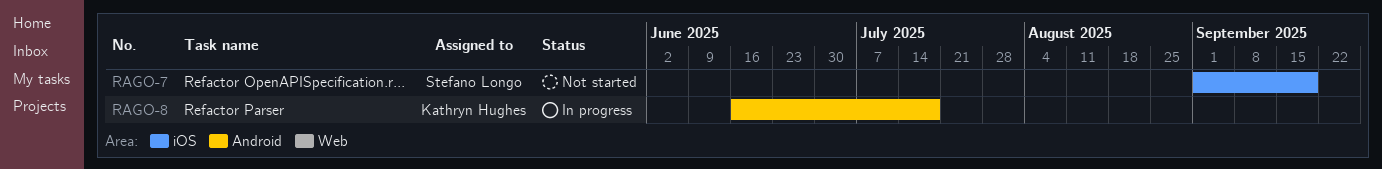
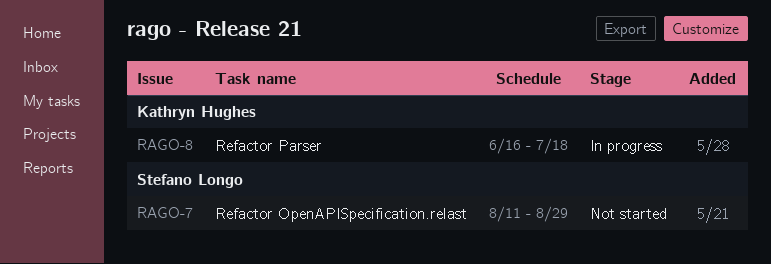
RAGO-7, start: Sep 1 -> Aug 11
RAGO-7, due: Sep 19 -> Aug 29

